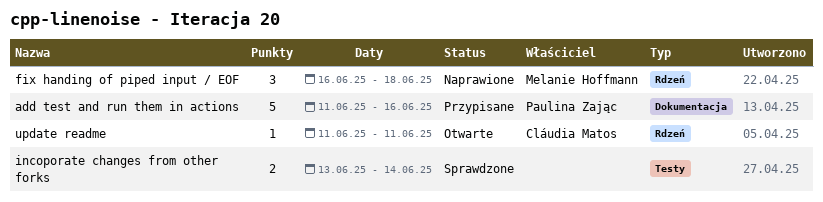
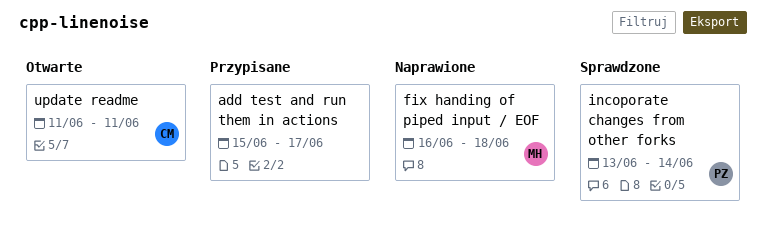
add test and run them in actions, owner: Paulina Zając -> none
add test and run them in actions, start: Jun 11 -> Jun 15
add test and run them in actions, due: Jun 16 -> Jun 17
incoporate changes from other forks, owner: none -> Paulina Zając

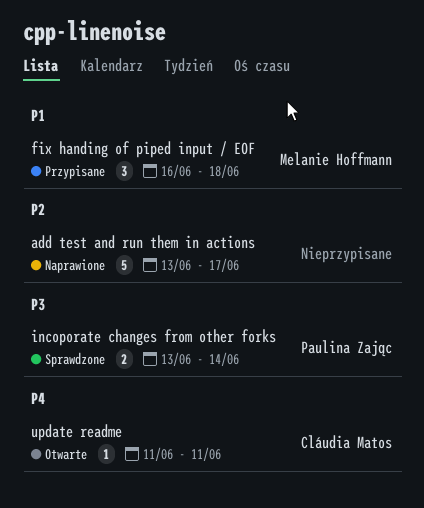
add test and run them in actions, status: Przypisane -> Naprawione
add test and run them in actions, start: Jun 15 -> Jun 13
fix handing of piped input / EOF, status: Naprawione -> Przypisane

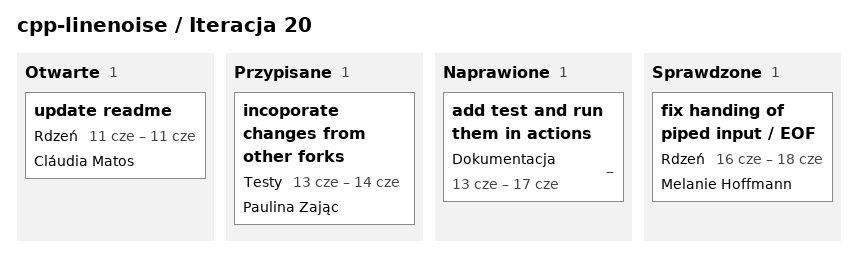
fix handing of piped input / EOF, status: Przypisane -> Sprawdzone
incoporate changes from other forks, status: Sprawdzone -> Przypisane

